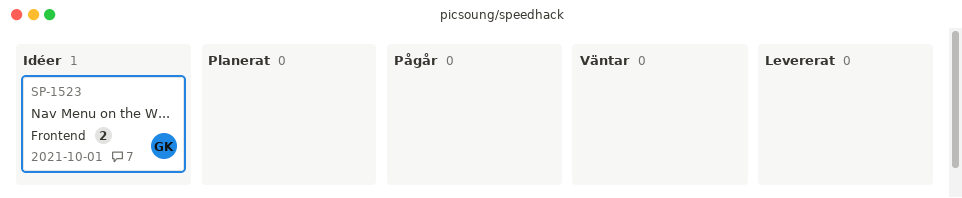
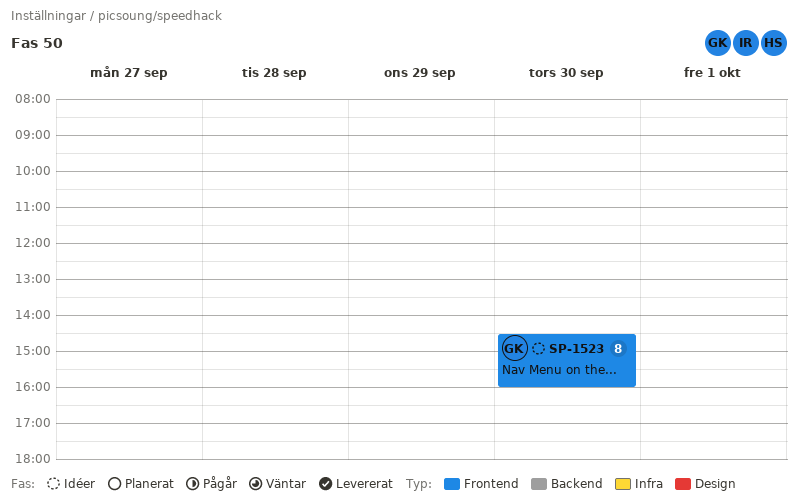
SP-1523, estimate: 2 -> 8
SP-1523, day: Oct 1 -> Sep 30

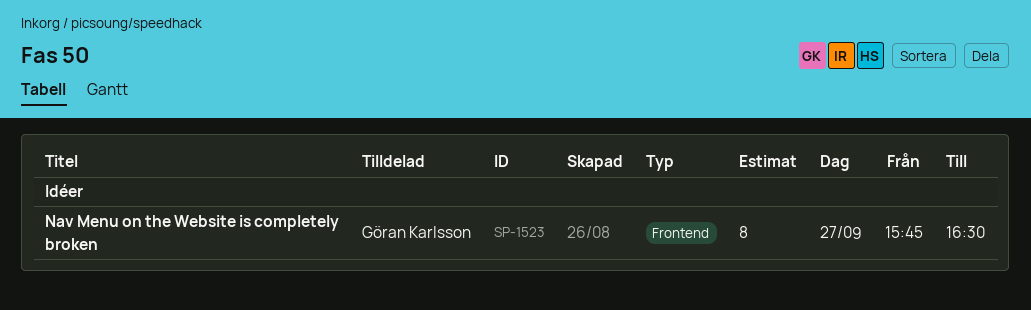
SP-1523, day: Sep 30 -> Sep 27
SP-1523, begins: 14:30 -> 15:45
SP-1523, ends: 16:00 -> 16:30

